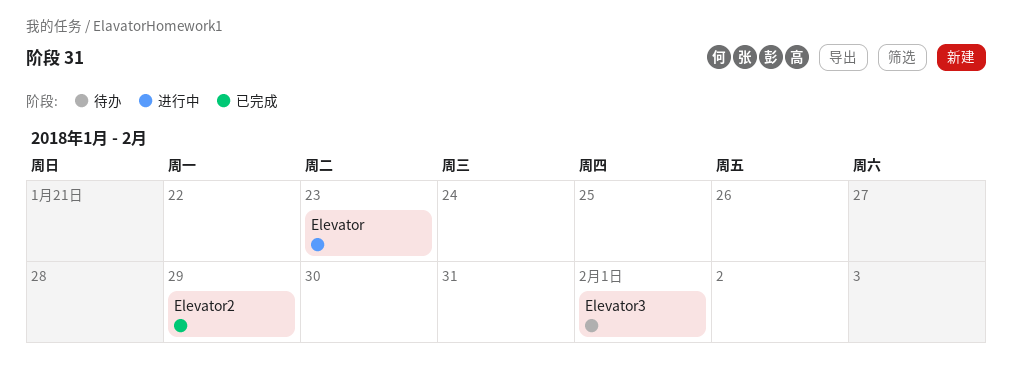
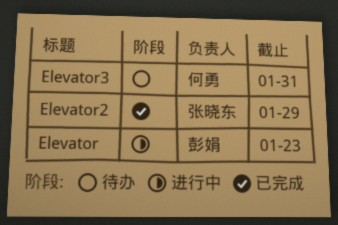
Elevator3, due: Feb 1 -> Jan 31

